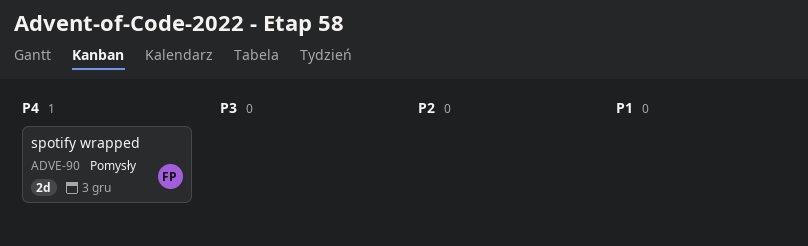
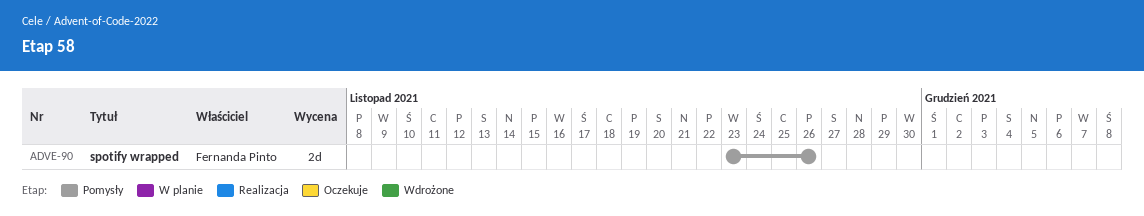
ADVE-90, due: Dec 3 -> Nov 26

